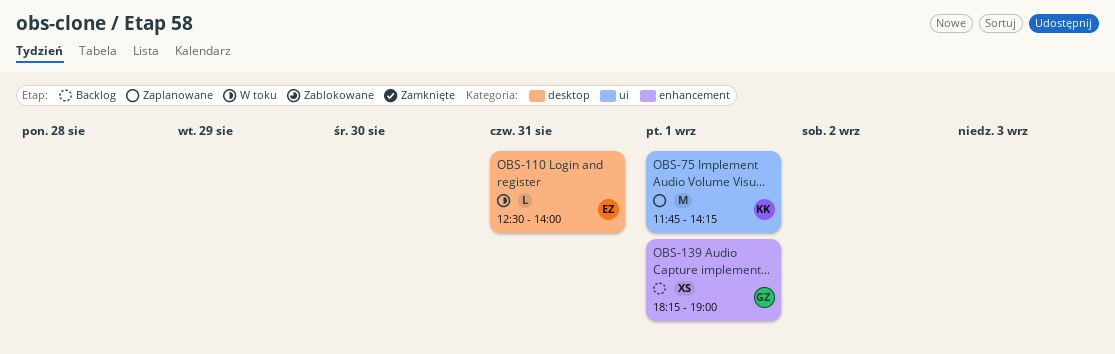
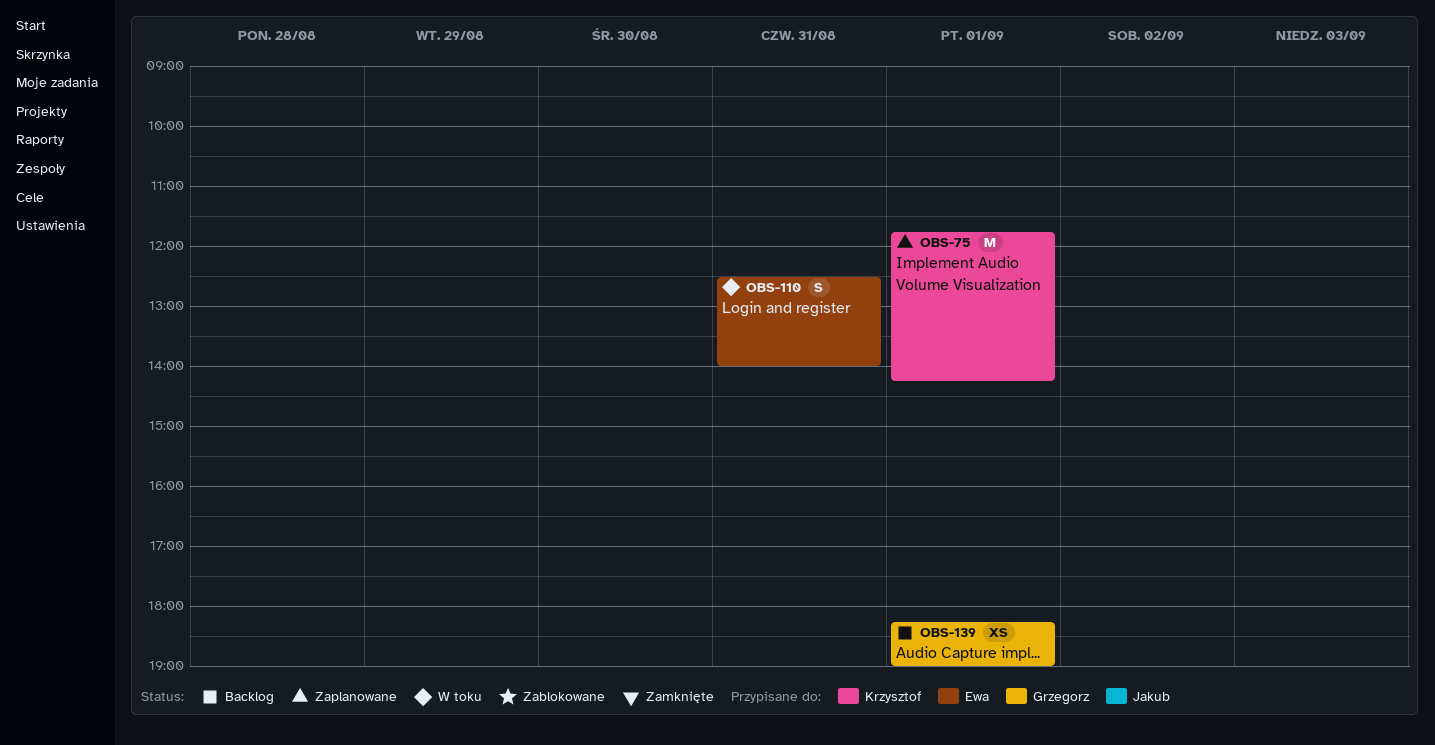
OBS-110, estimate: L -> S

